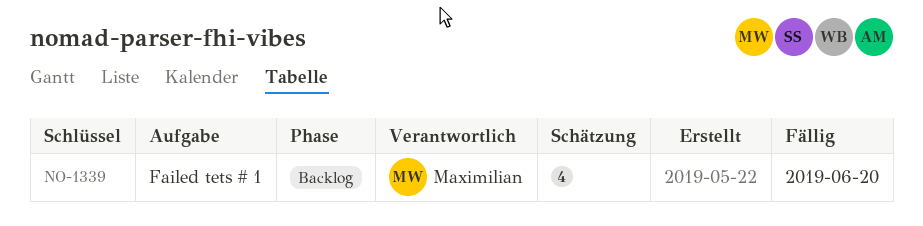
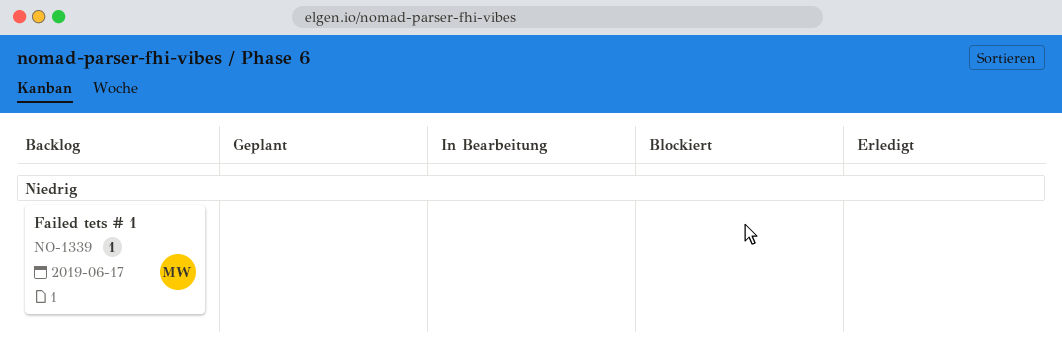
NO-1339, estimate: 4 -> 1
NO-1339, due: Jun 20 -> Jun 17

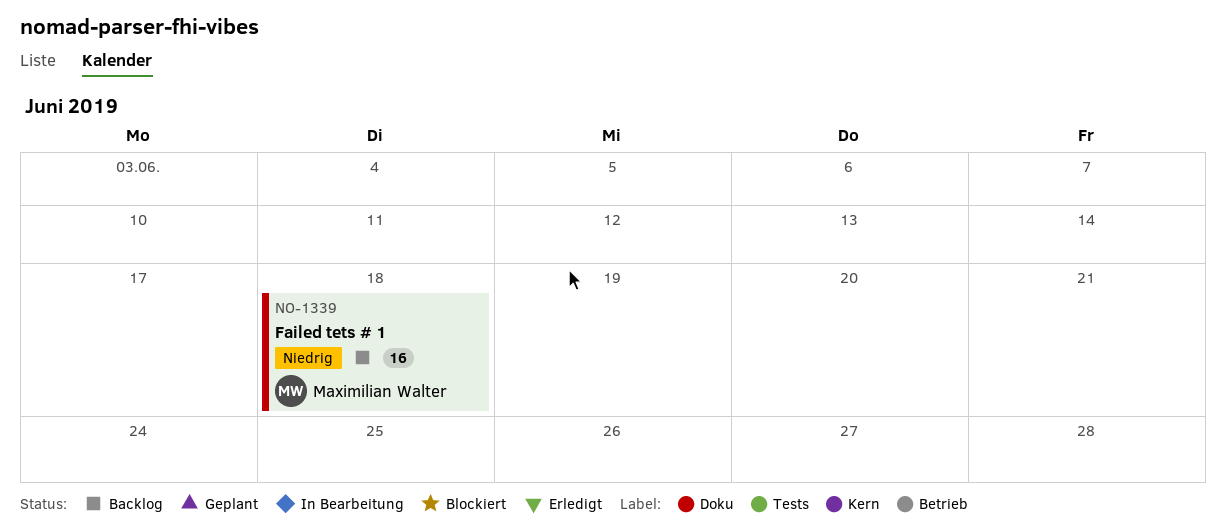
NO-1339, estimate: 1 -> 16
NO-1339, due: Jun 17 -> Jun 18

